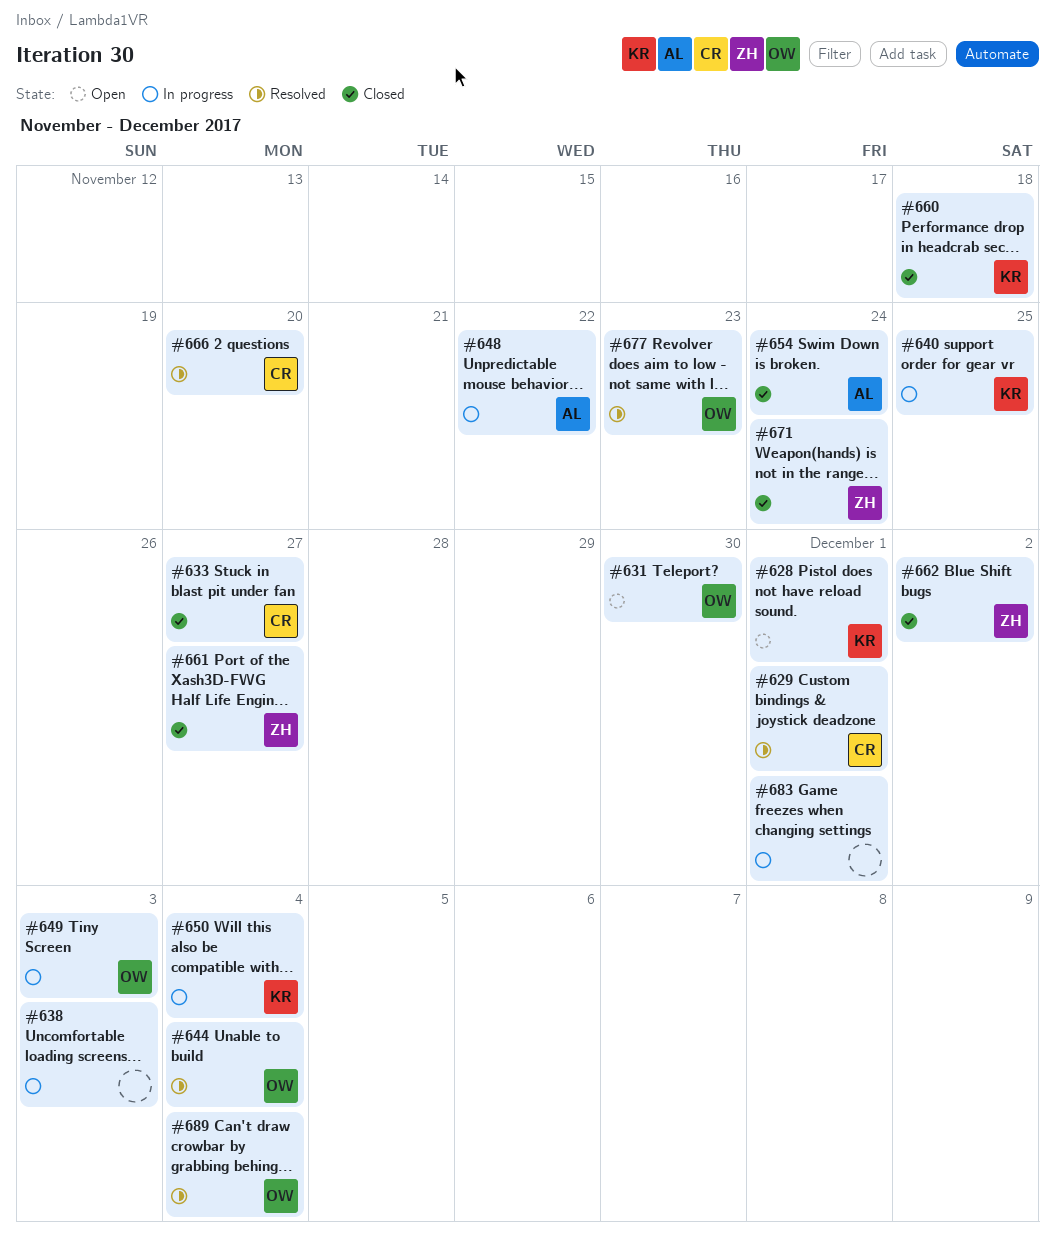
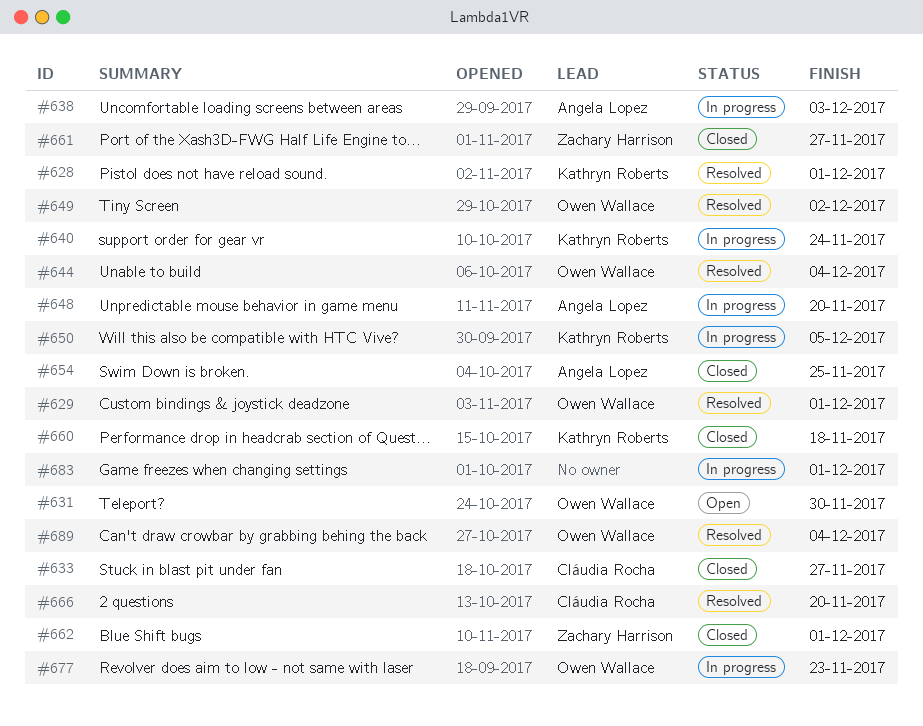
#628, status: Open -> Resolved
#629, owner: Cláudia Rocha -> Owen Wallace
#638, owner: none -> Angela Lopez
#640, due: Nov 25 -> Nov 24
#648, due: Nov 22 -> Nov 20
#649, status: In progress -> Resolved
#649, due: Dec 3 -> Dec 2
#650, due: Dec 4 -> Dec 5
#654, due: Nov 24 -> Nov 25
#662, due: Dec 2 -> Dec 1
#671: present -> none
#677, status: Resolved -> In progress

